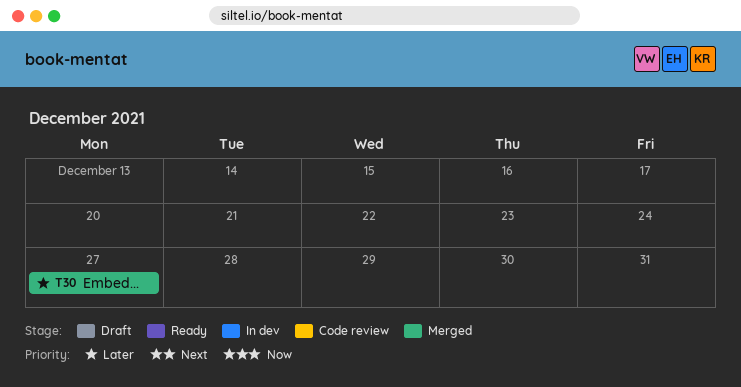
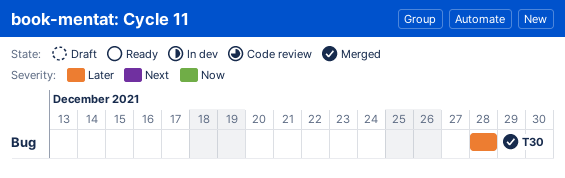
T30, start: Dec 27 -> Dec 28
T30, due: Dec 27 -> Dec 28

